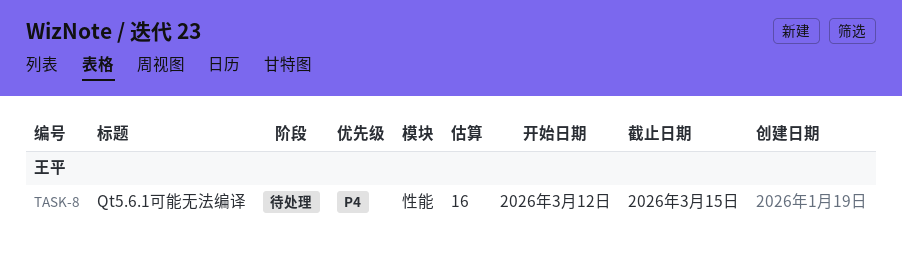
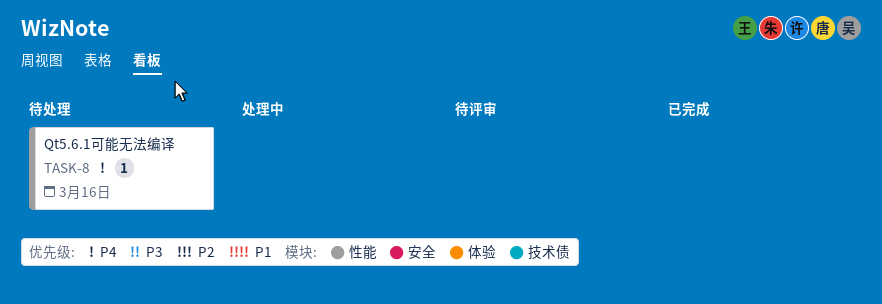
TASK-8, estimate: 16 -> 1
TASK-8, due: Mar 15 -> Mar 16

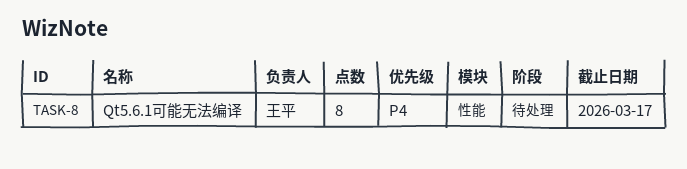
TASK-8, estimate: 1 -> 8
TASK-8, due: Mar 16 -> Mar 17

